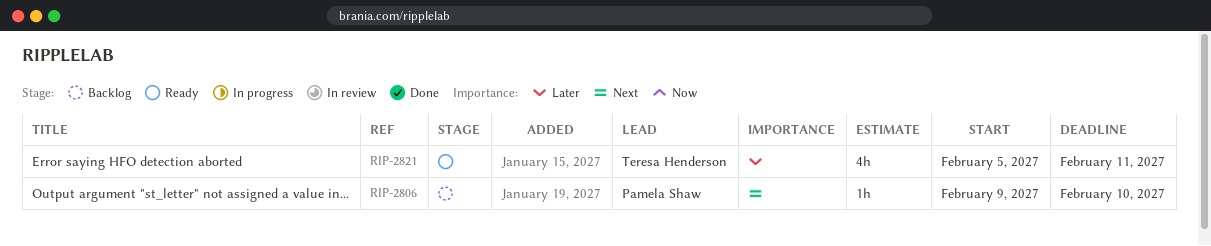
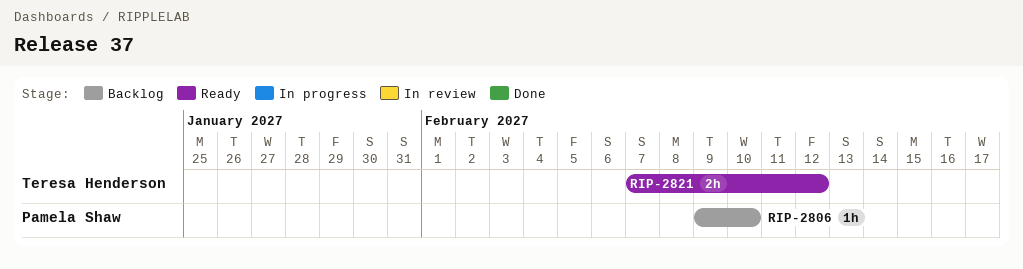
RIP-2821, estimate: 4h -> 2h
RIP-2821, start: Feb 5 -> Feb 7
RIP-2821, due: Feb 11 -> Feb 12

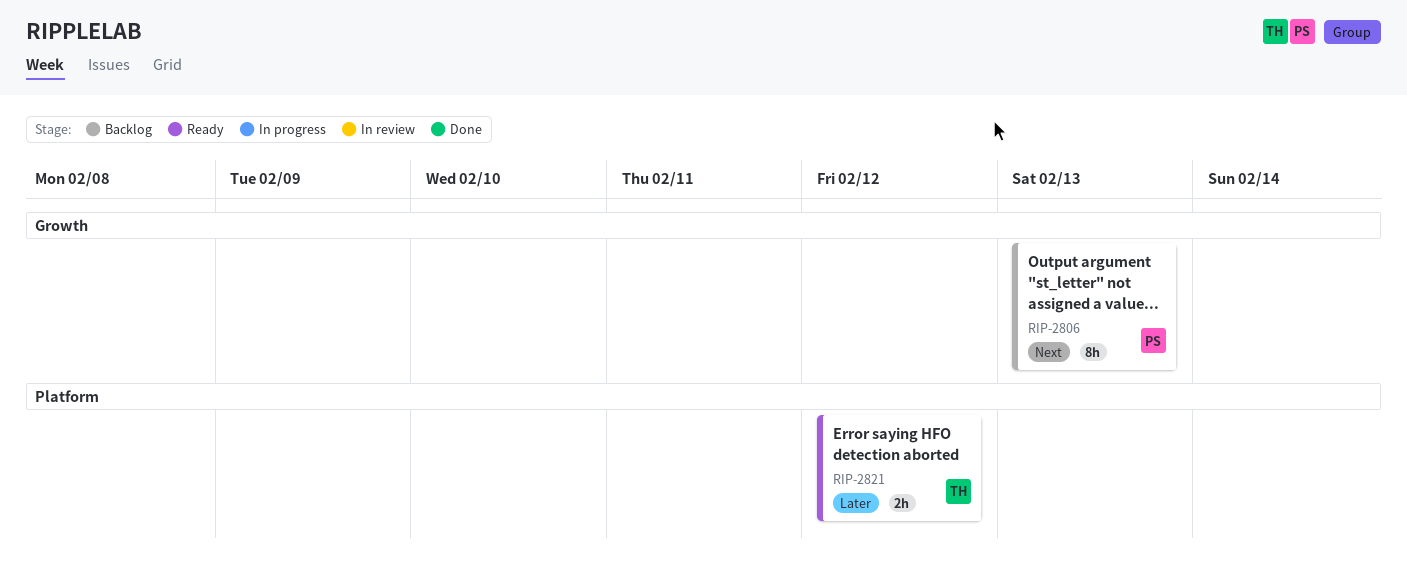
RIP-2806, estimate: 1h -> 8h
RIP-2806, due: Feb 10 -> Feb 13

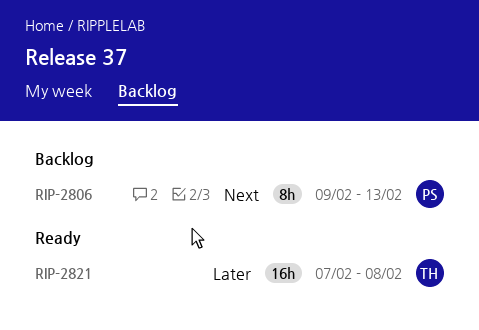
RIP-2821, estimate: 2h -> 16h
RIP-2821, due: Feb 12 -> Feb 8

